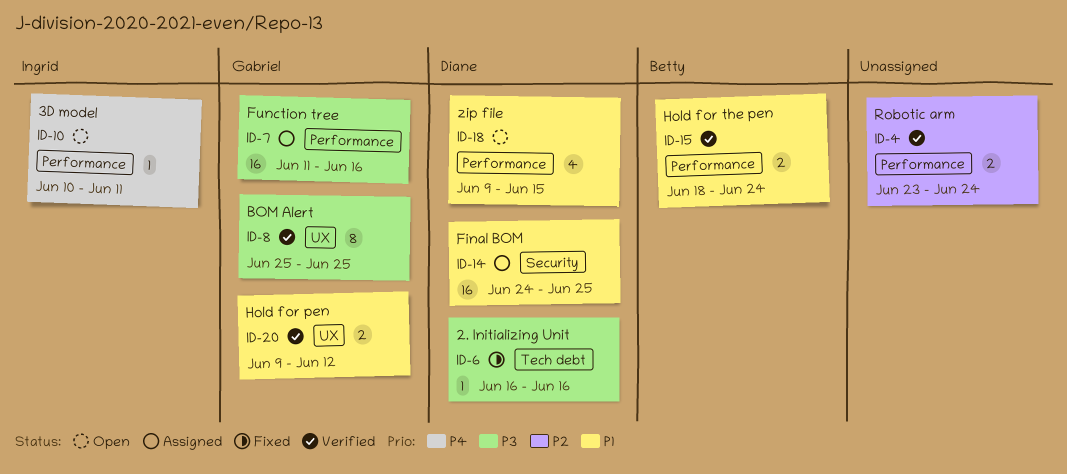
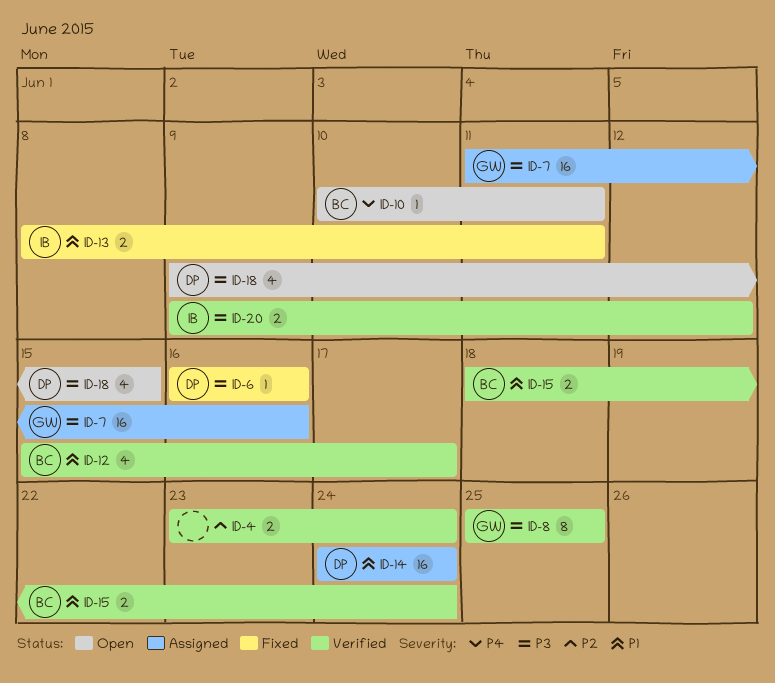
ID-10, owner: Ingrid -> Betty
ID-12: none -> present
ID-13: none -> present
ID-14, due: Jun 25 -> Jun 24
ID-18, priority: P1 -> P3
ID-20, owner: Gabriel -> Ingrid
ID-20, priority: P1 -> P3

